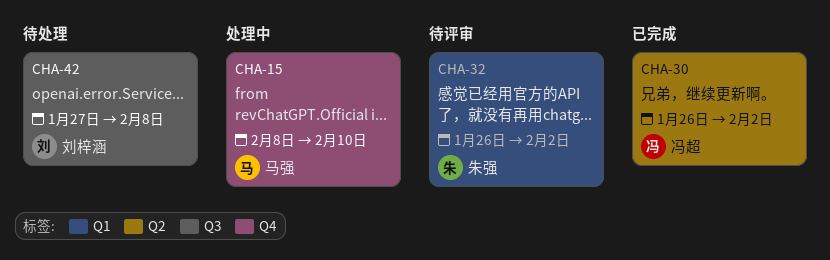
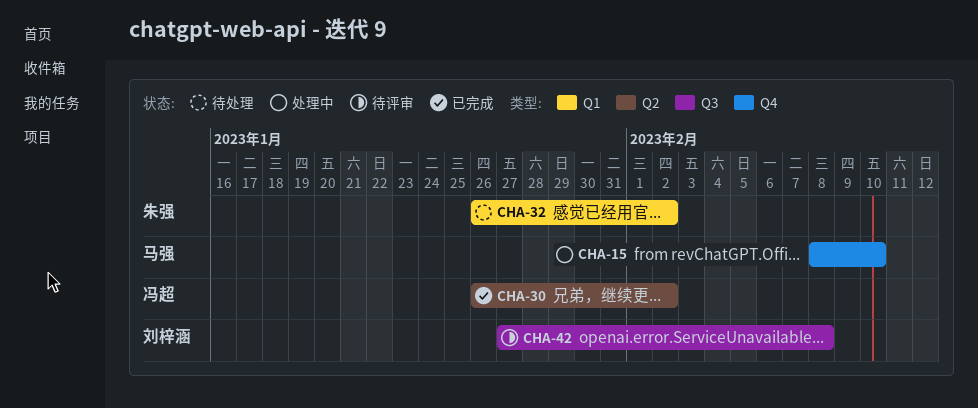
CHA-32, status: 待评审 -> 待处理
CHA-42, status: 待处理 -> 待评审

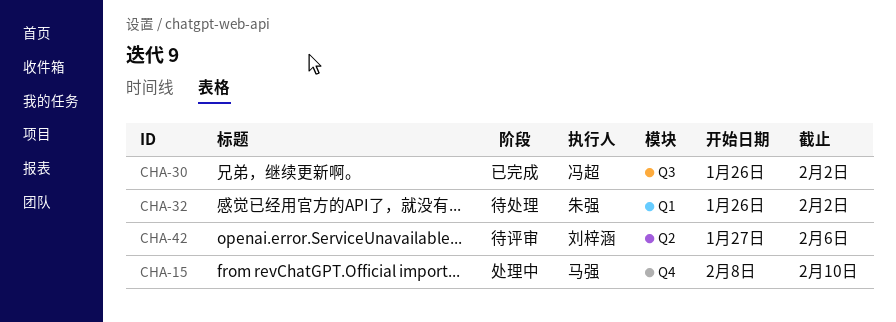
CHA-30, label: Q2 -> Q3
CHA-42, label: Q3 -> Q2
CHA-42, due: Feb 8 -> Feb 6

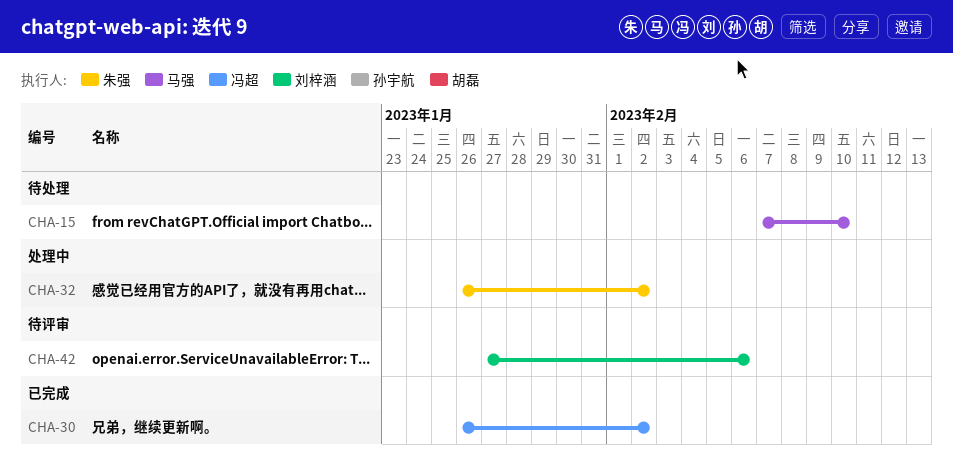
CHA-15, status: 处理中 -> 待处理
CHA-15, start: Feb 8 -> Feb 7
CHA-32, status: 待处理 -> 处理中

